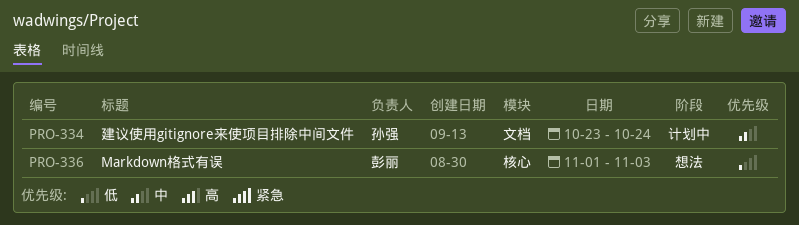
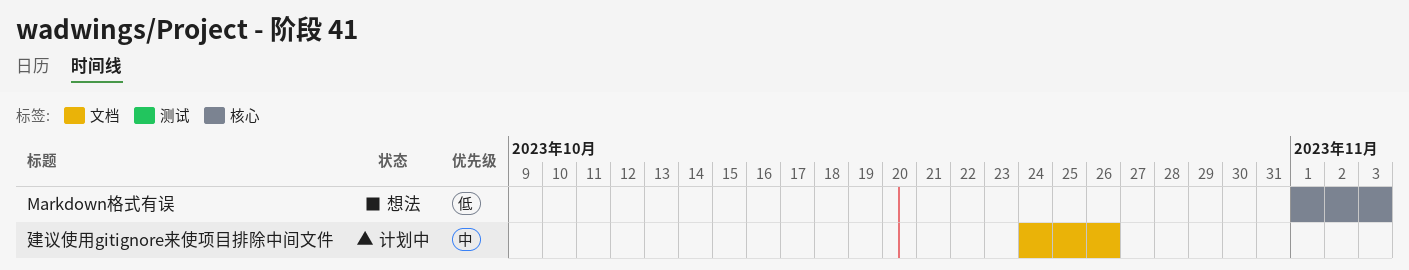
建议使用gitignore来使项目排除中间文件, start: Oct 23 -> Oct 24
建议使用gitignore来使项目排除中间文件, due: Oct 24 -> Oct 26

